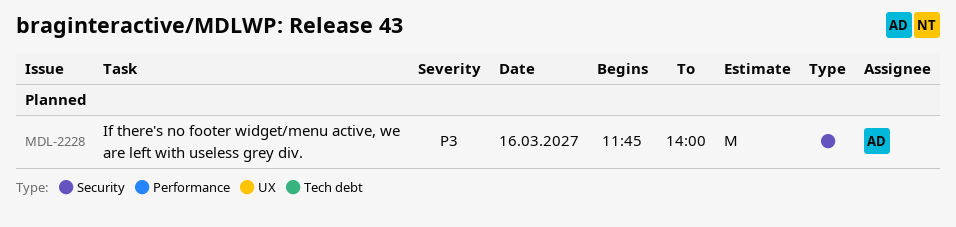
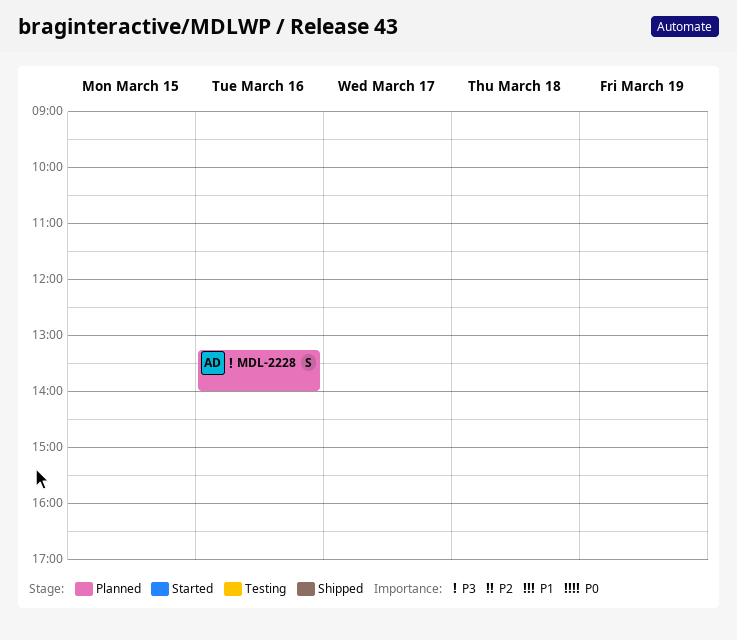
MDL-2228, estimate: M -> S
MDL-2228, begins: 11:45 -> 13:15

